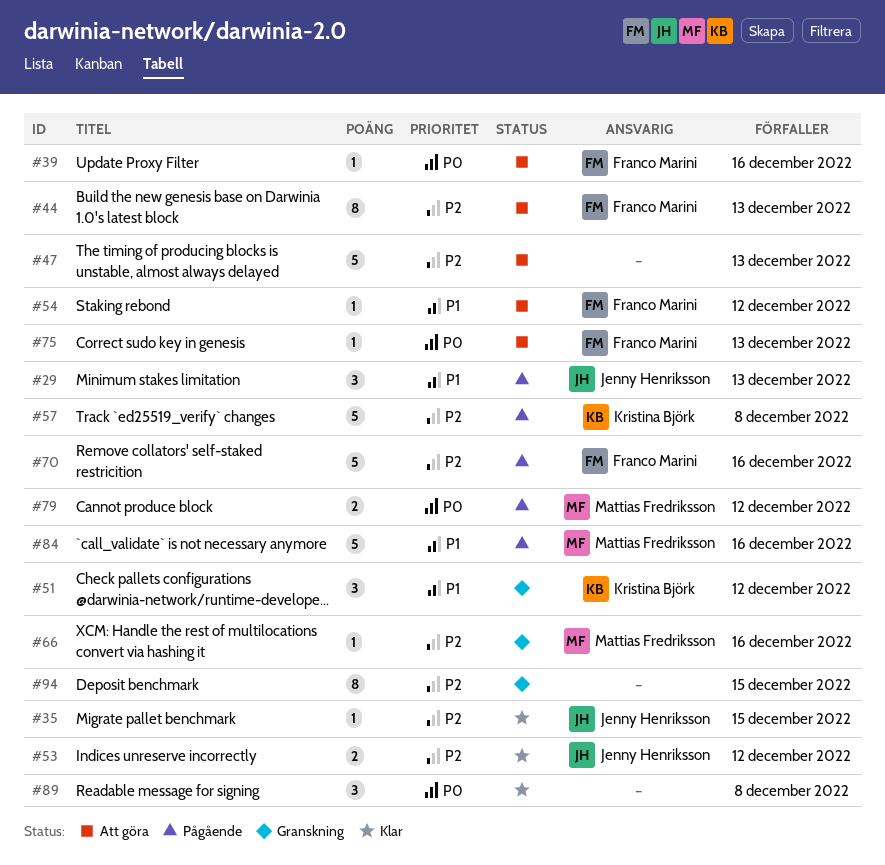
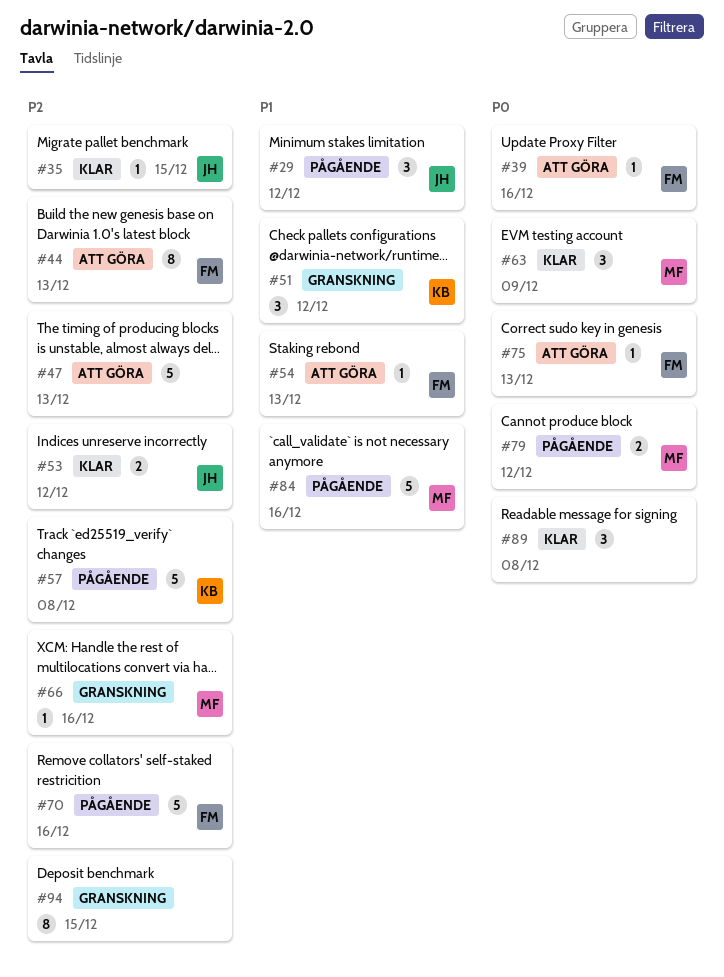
#29, due: Dec 13 -> Dec 12
#54, due: Dec 12 -> Dec 13
#63: none -> present

